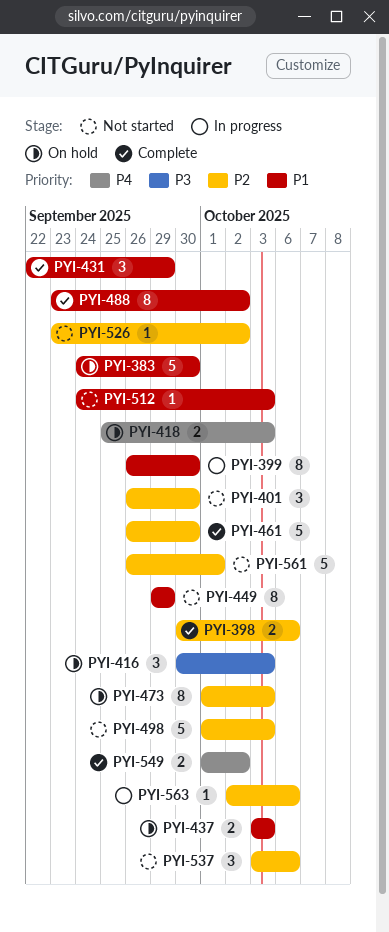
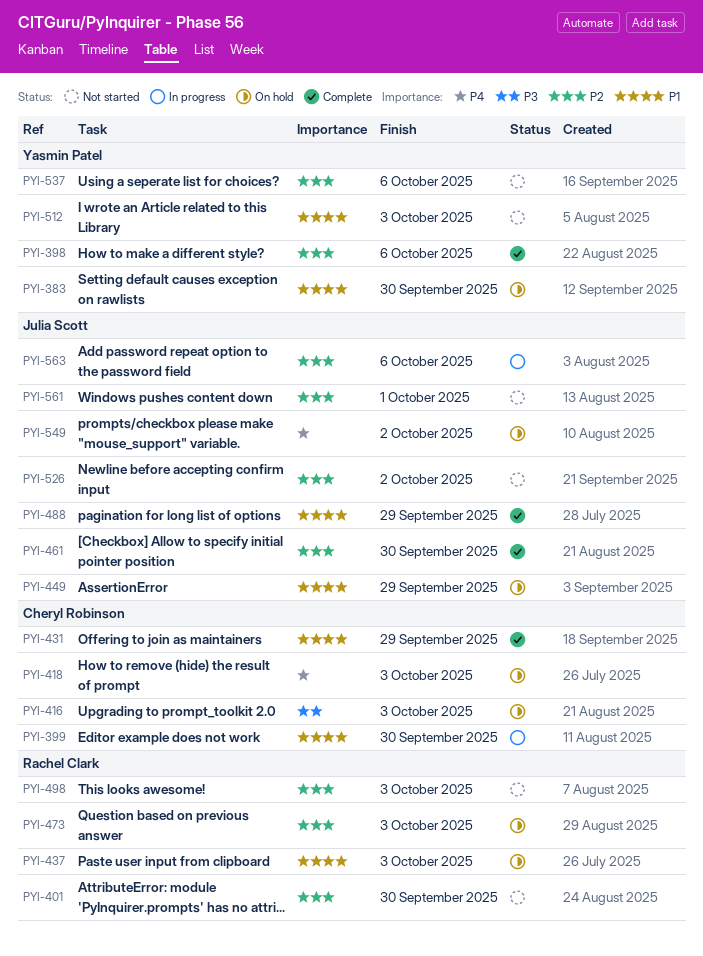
PYI-449, status: Not started -> On hold
PYI-488, due: Oct 2 -> Sep 29
PYI-549, status: Complete -> On hold

